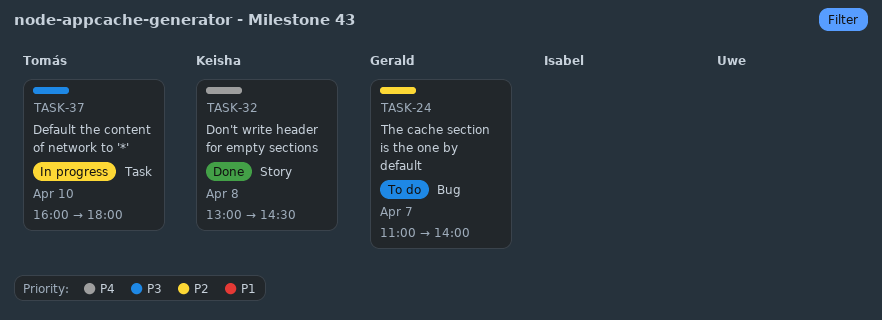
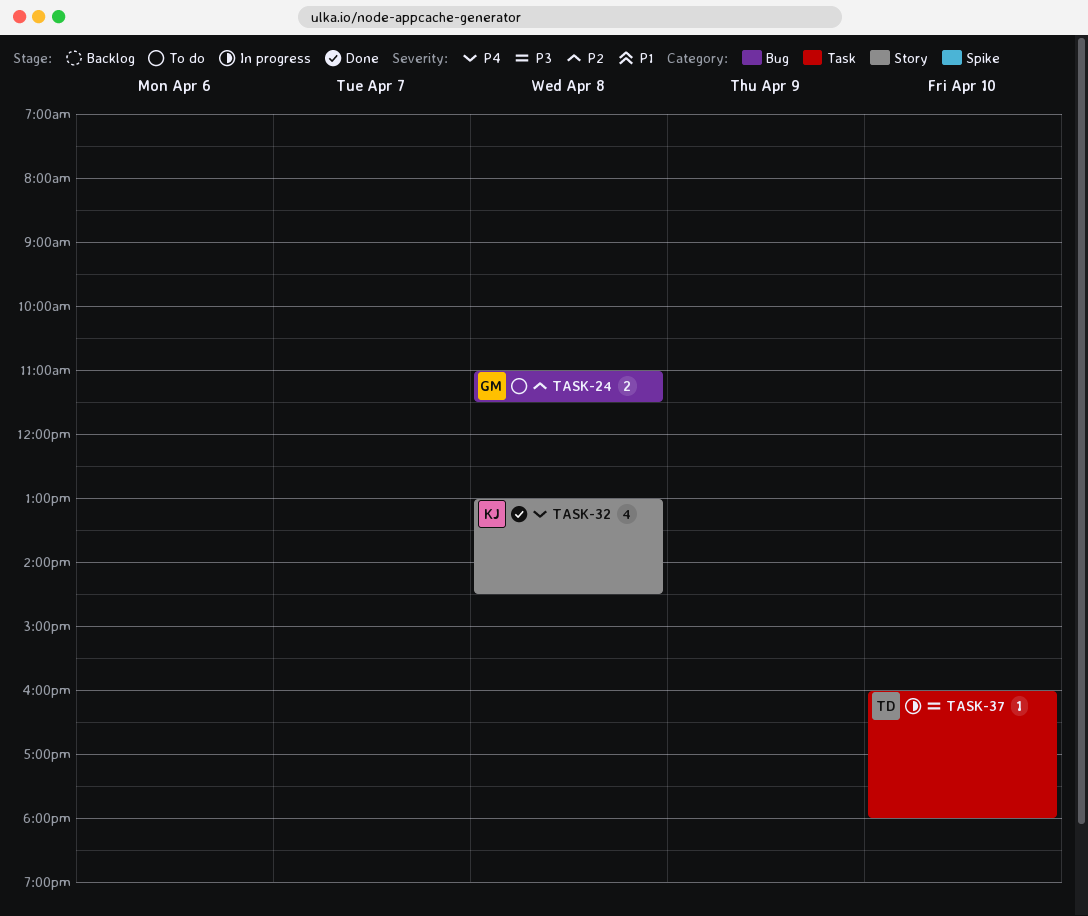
TASK-24, day: Apr 7 -> Apr 8
TASK-24, ends: 14:00 -> 11:30

